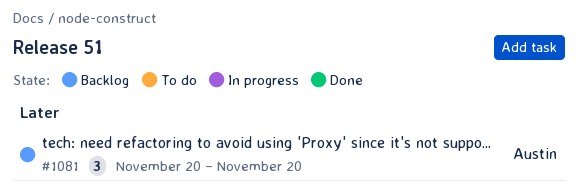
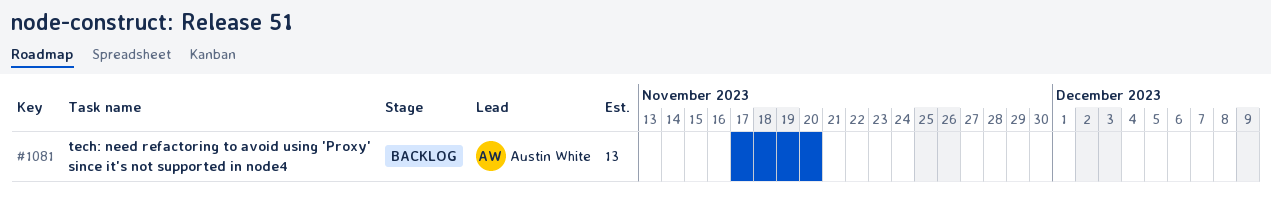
#1081, estimate: 3 -> 13
#1081, start: Nov 20 -> Nov 17

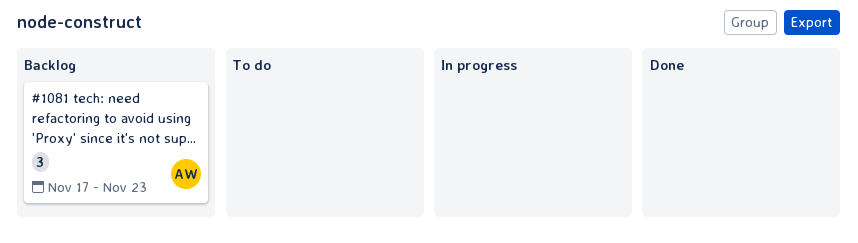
#1081, estimate: 13 -> 3
#1081, due: Nov 20 -> Nov 23

